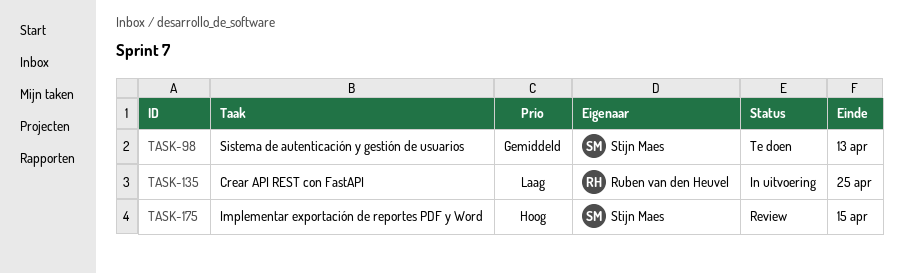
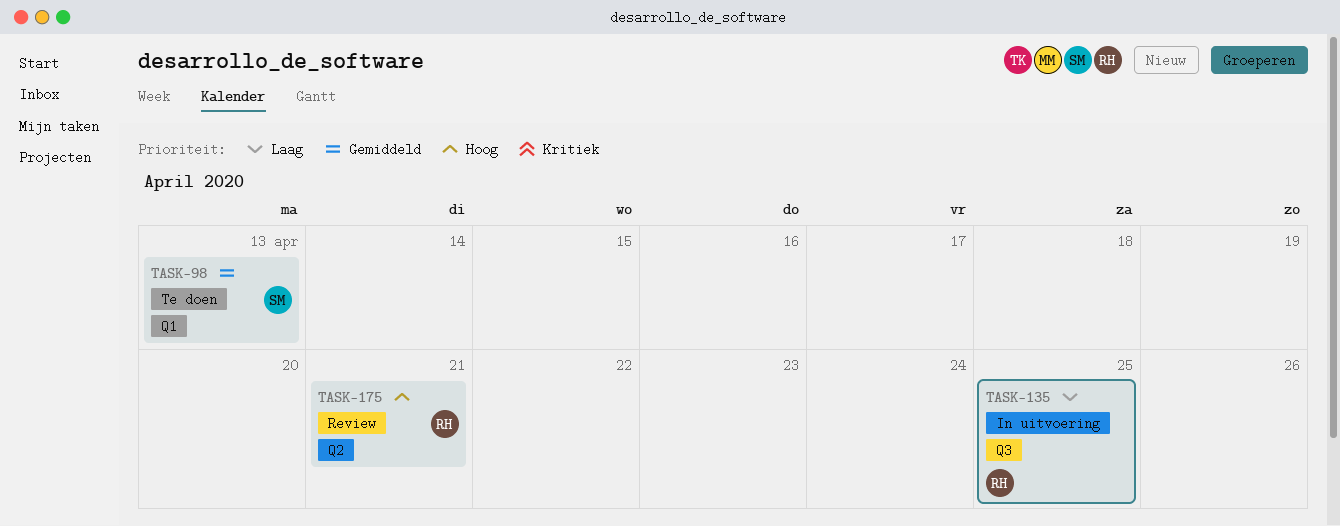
TASK-175, owner: Stijn Maes -> Ruben van den Heuvel
TASK-175, due: Apr 15 -> Apr 21

